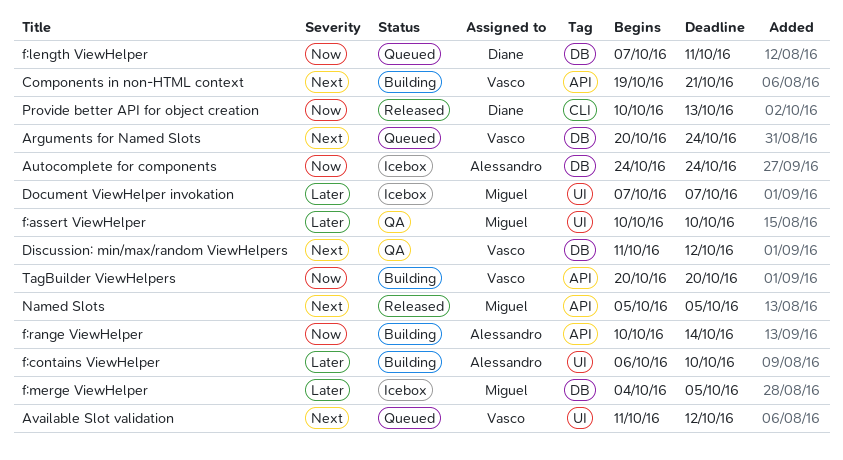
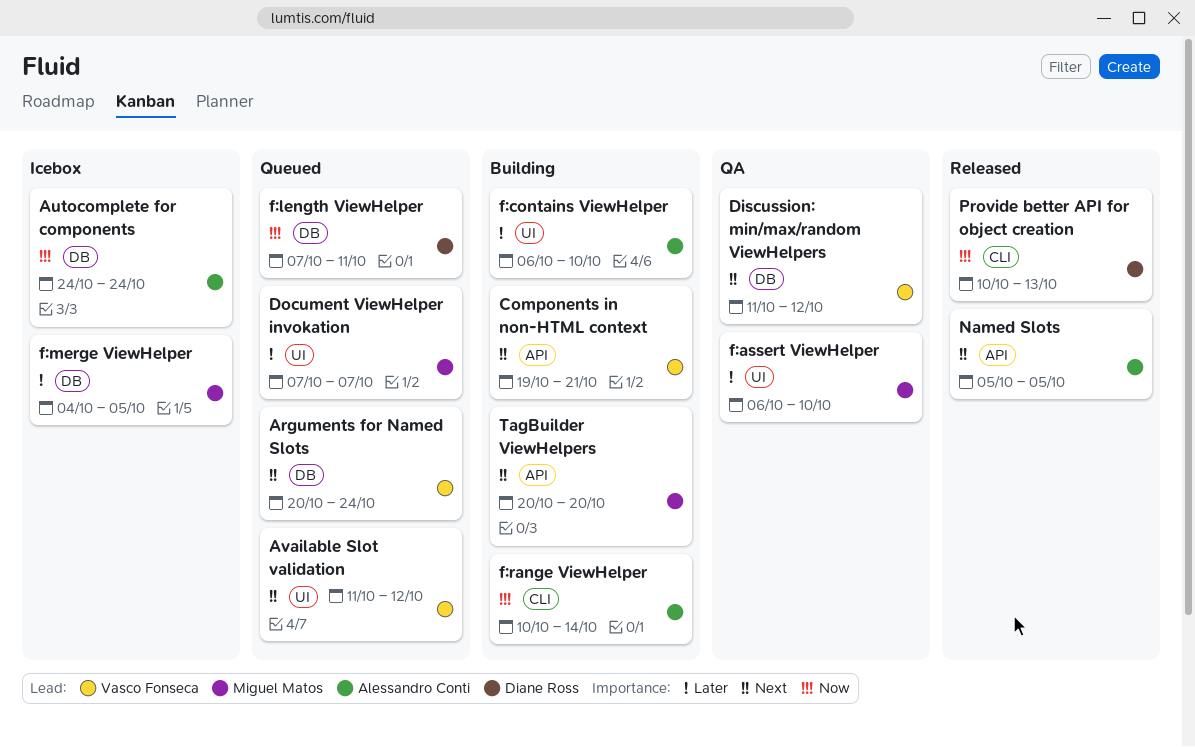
Document ViewHelper invokation, status: Icebox -> Queued
f:assert ViewHelper, start: Oct 10 -> Oct 6
f:range ViewHelper, label: API -> CLI
Named Slots, owner: Miguel Matos -> Alessandro Conti
TagBuilder ViewHelpers, owner: Vasco Fonseca -> Miguel Matos
TagBuilder ViewHelpers, priority: Now -> Next

